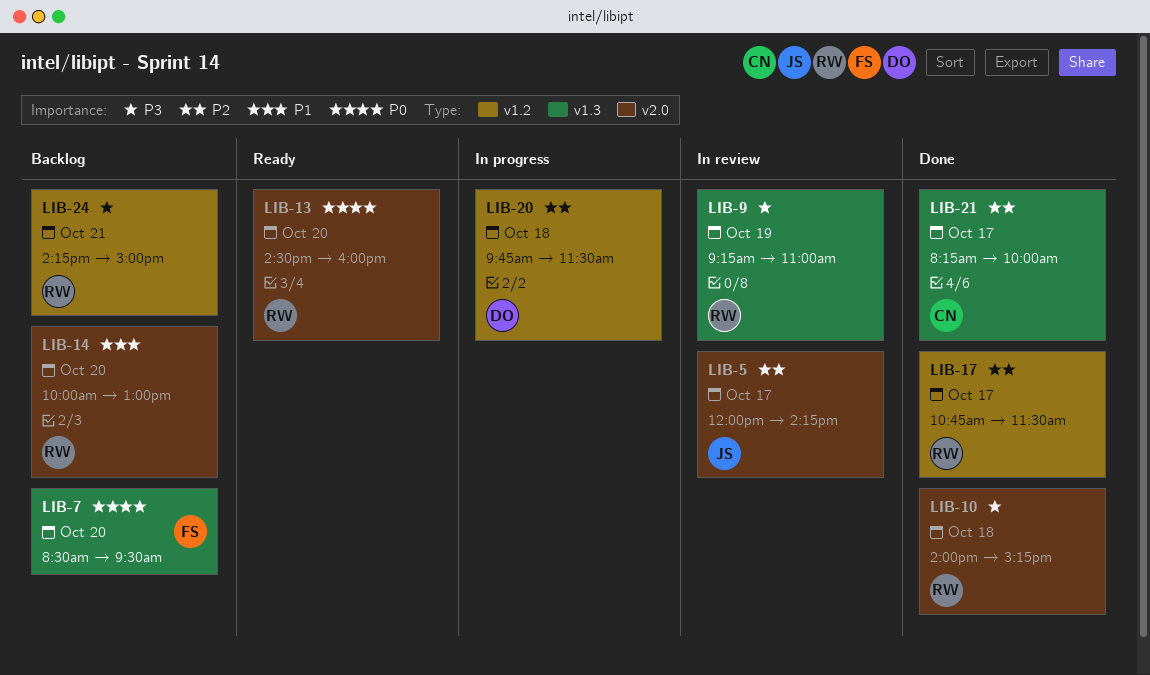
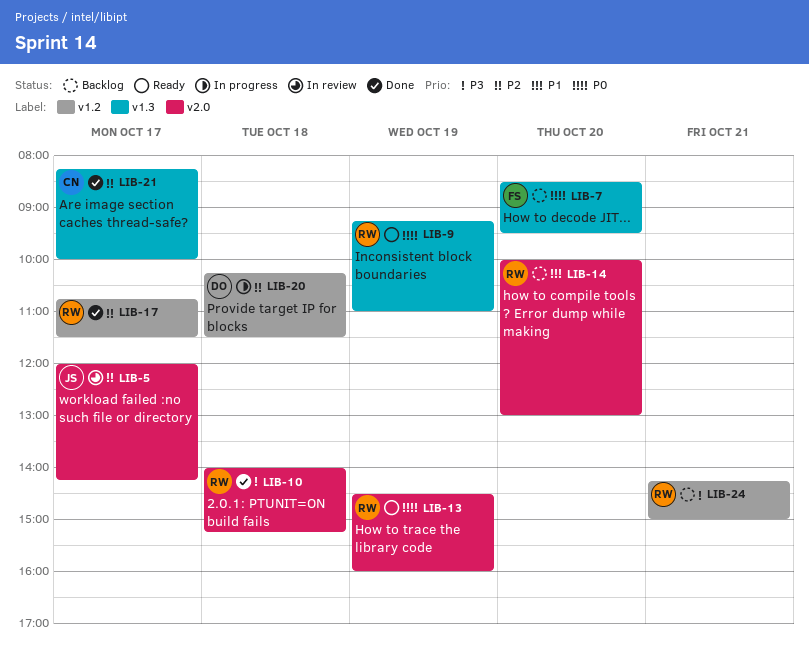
LIB-9, status: In review -> Ready
LIB-9, priority: P3 -> P0
LIB-13, day: Oct 20 -> Oct 19
LIB-20, begins: 09:45 -> 10:15

